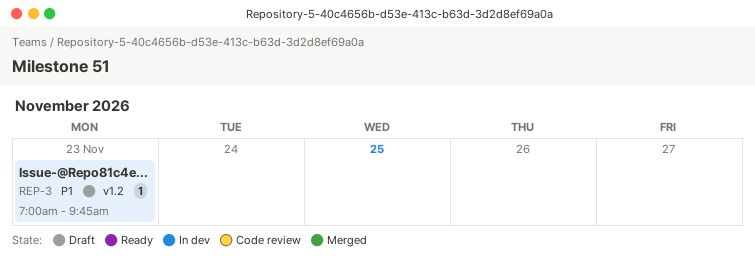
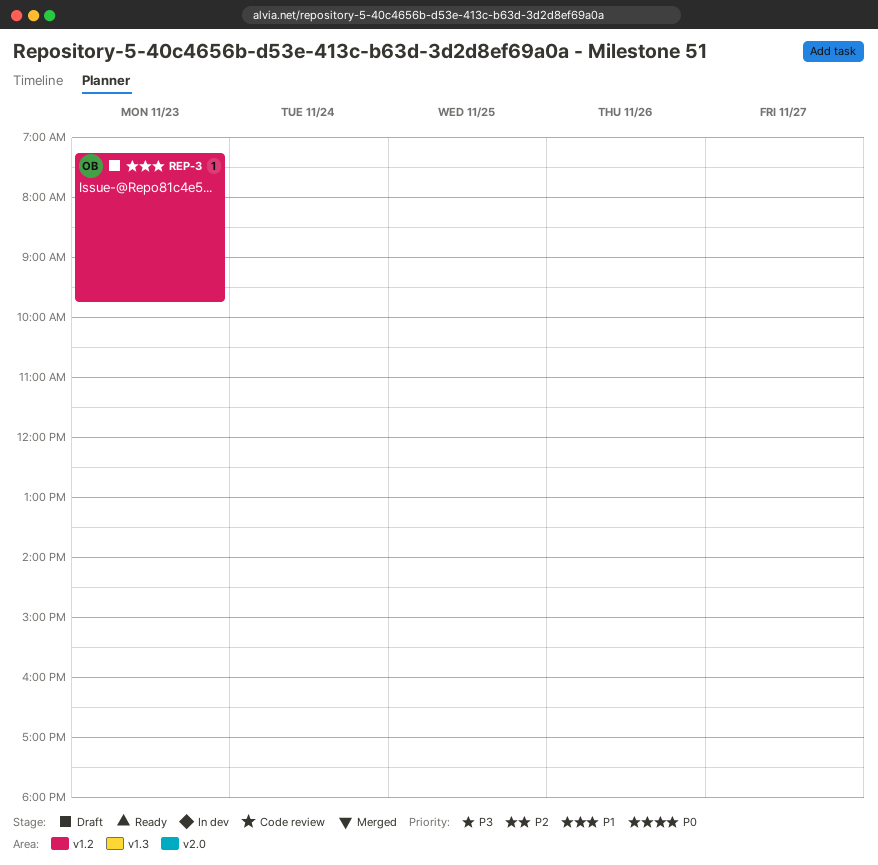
REP-3, begins: 07:00 -> 07:15

